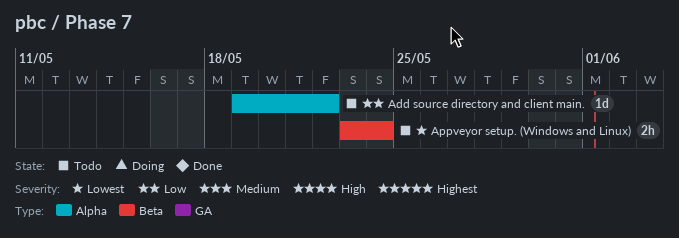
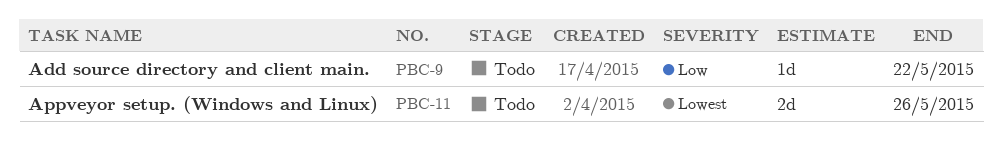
Appveyor setup. (Windows and Linux), estimate: 2h -> 2d
Appveyor setup. (Windows and Linux), due: May 24 -> May 26

